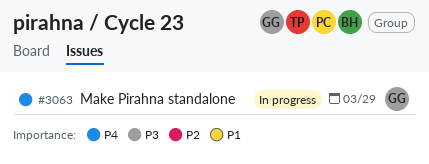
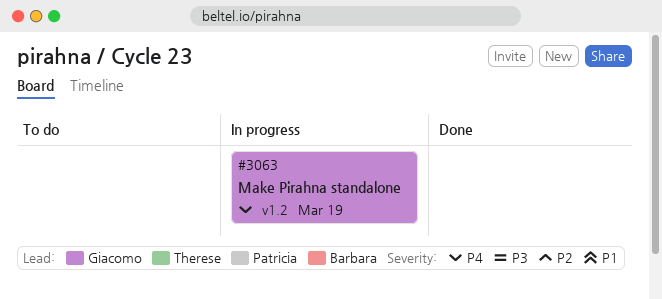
#3063, due: Mar 29 -> Mar 19

